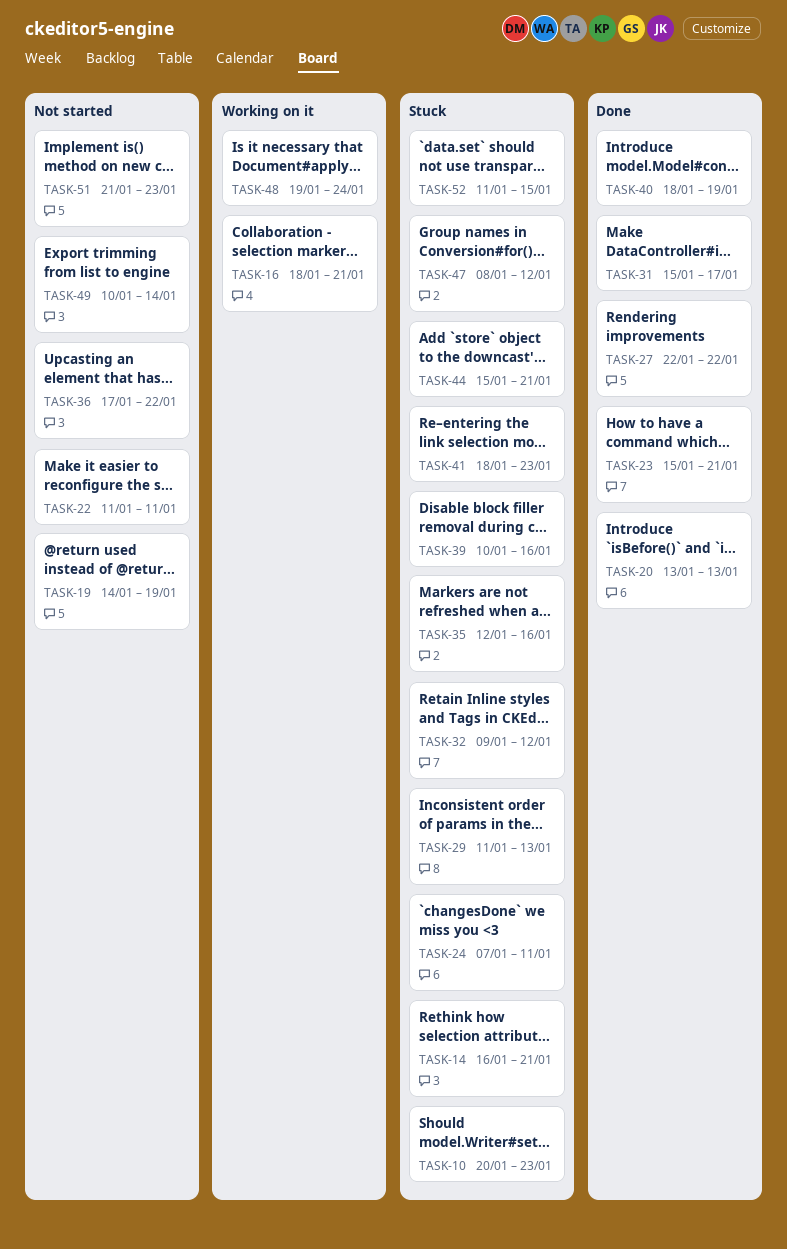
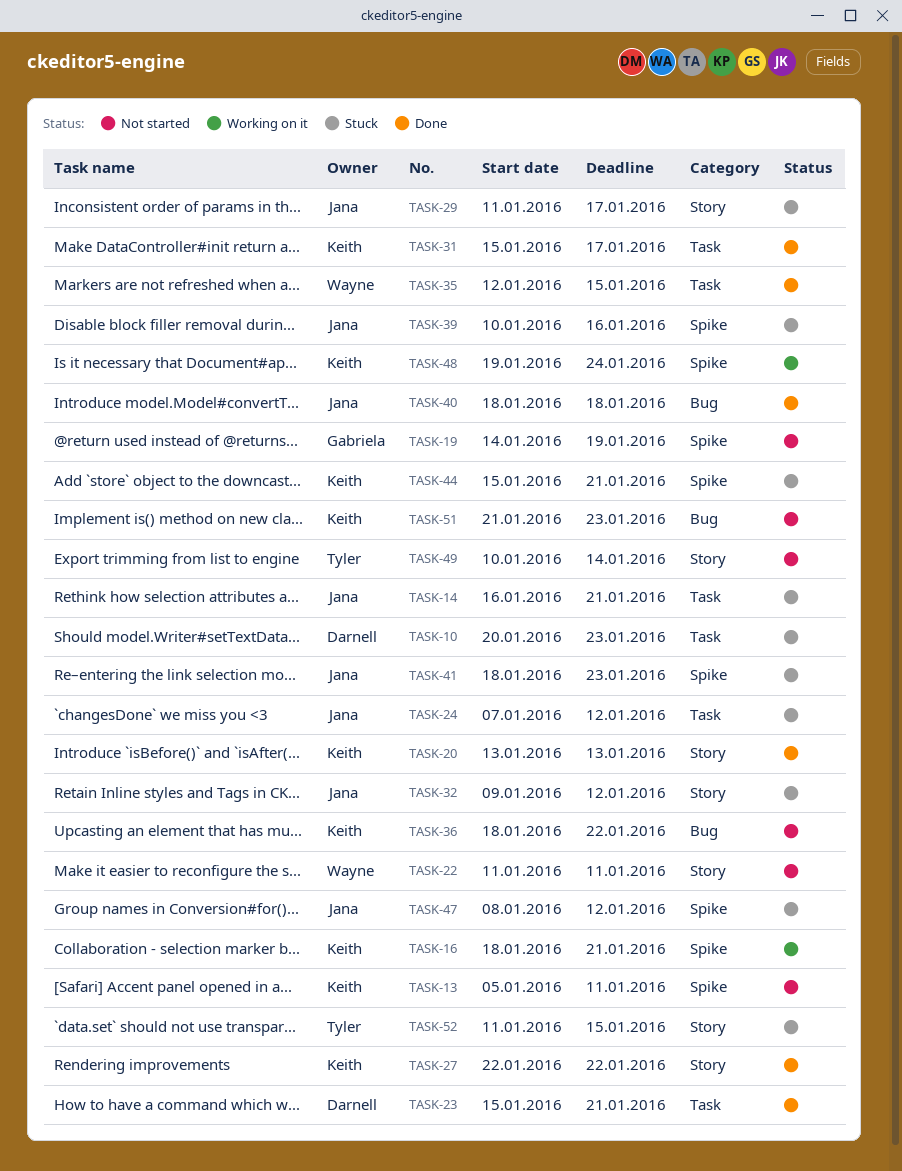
TASK-13: none -> present
TASK-24, due: Jan 11 -> Jan 12
TASK-29, due: Jan 13 -> Jan 17
TASK-35, status: Stuck -> Done
TASK-35, due: Jan 16 -> Jan 15
TASK-36, start: Jan 17 -> Jan 18
TASK-40, due: Jan 19 -> Jan 18

